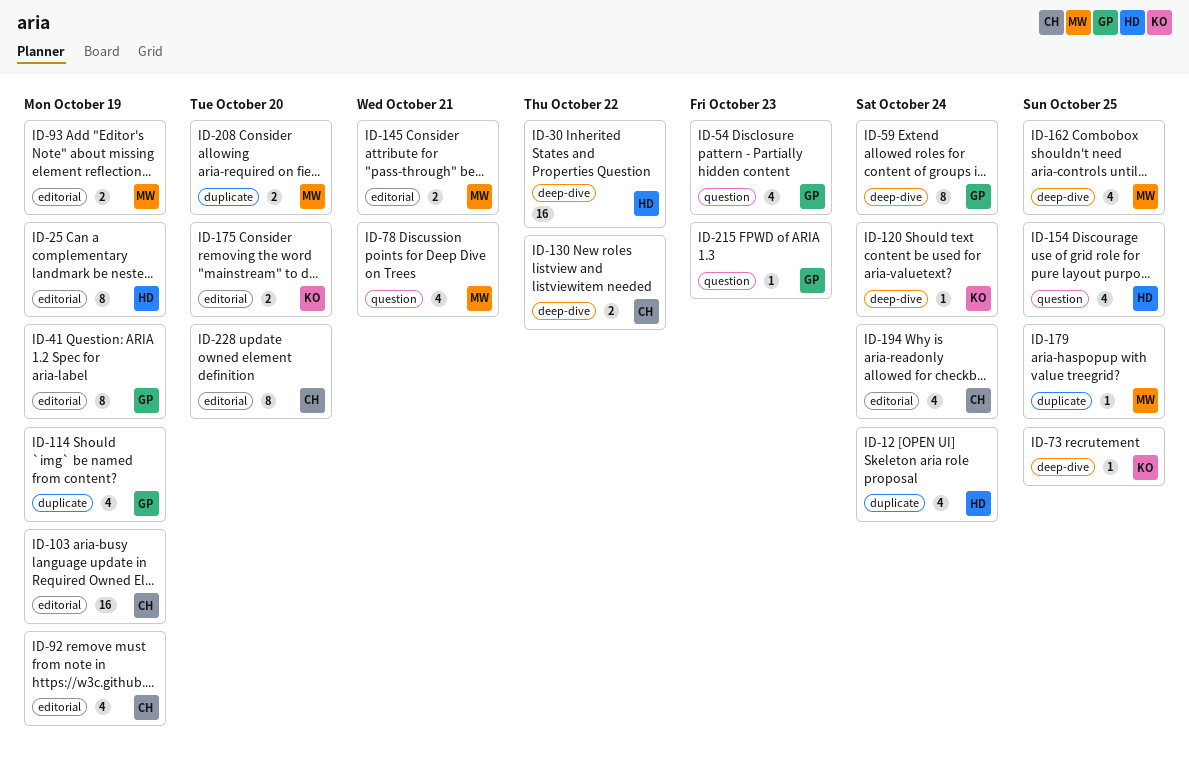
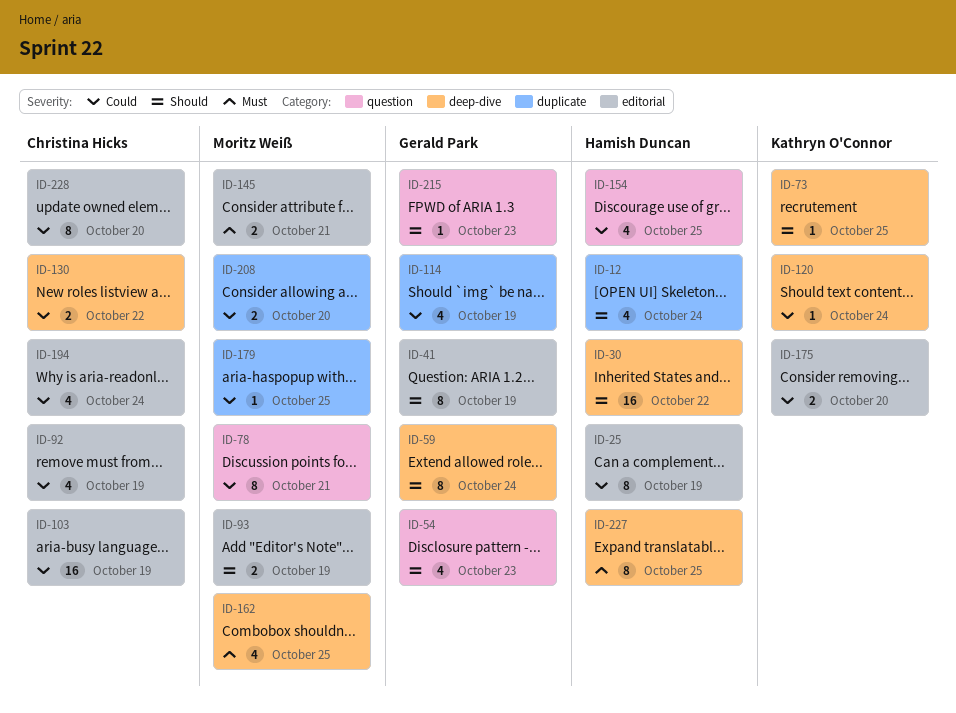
ID-78, estimate: 4 -> 8
ID-227: none -> present

